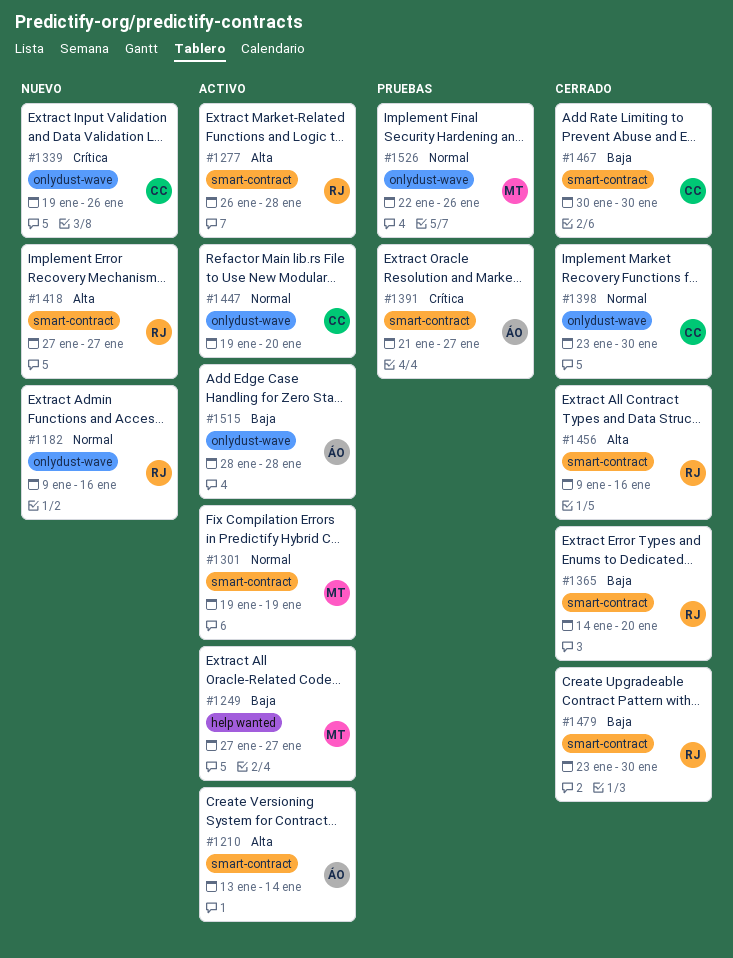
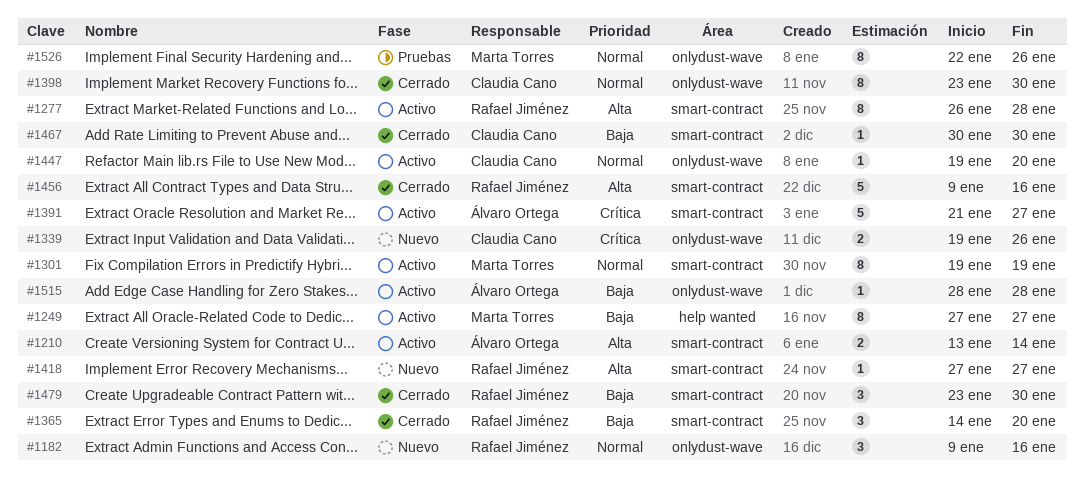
#1391, status: Pruebas -> Activo

